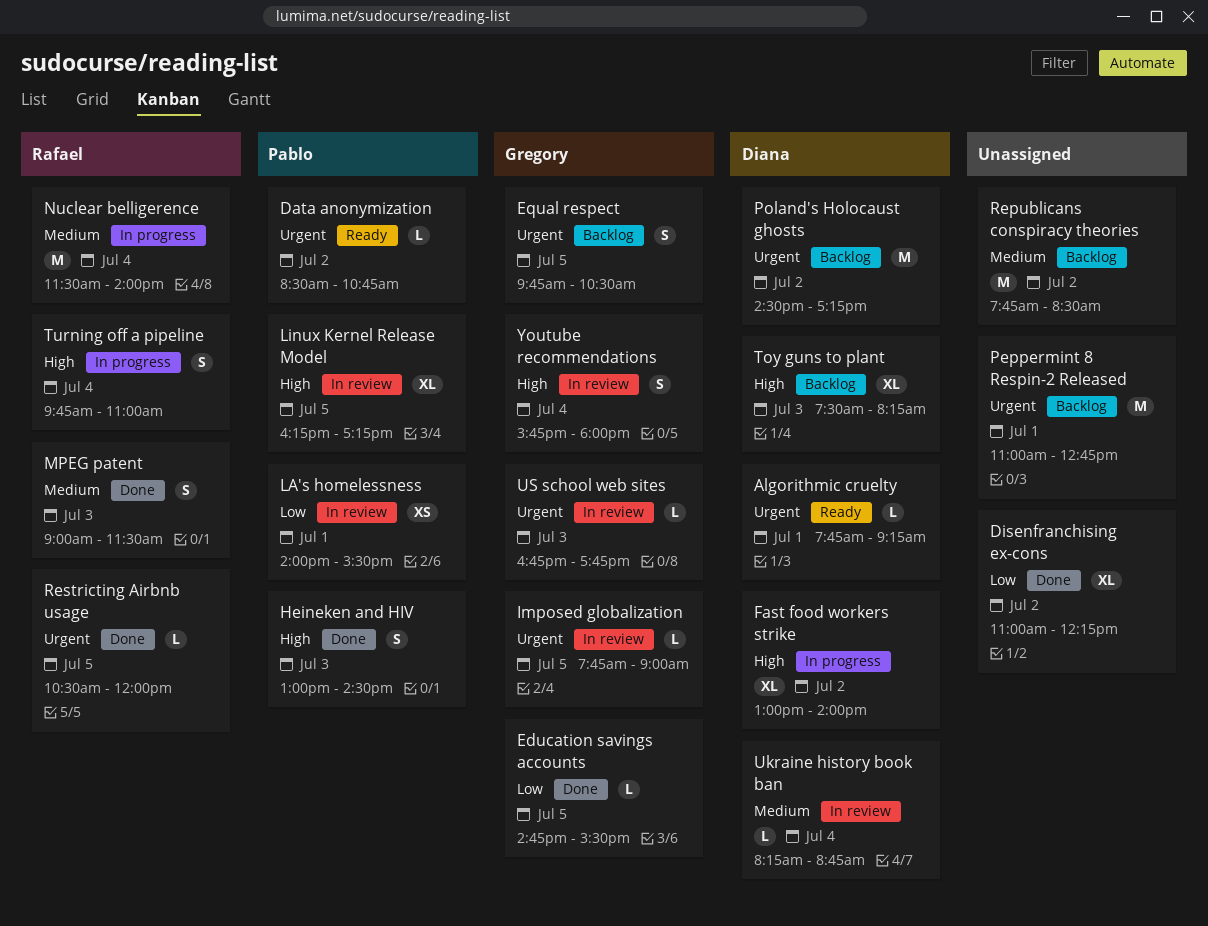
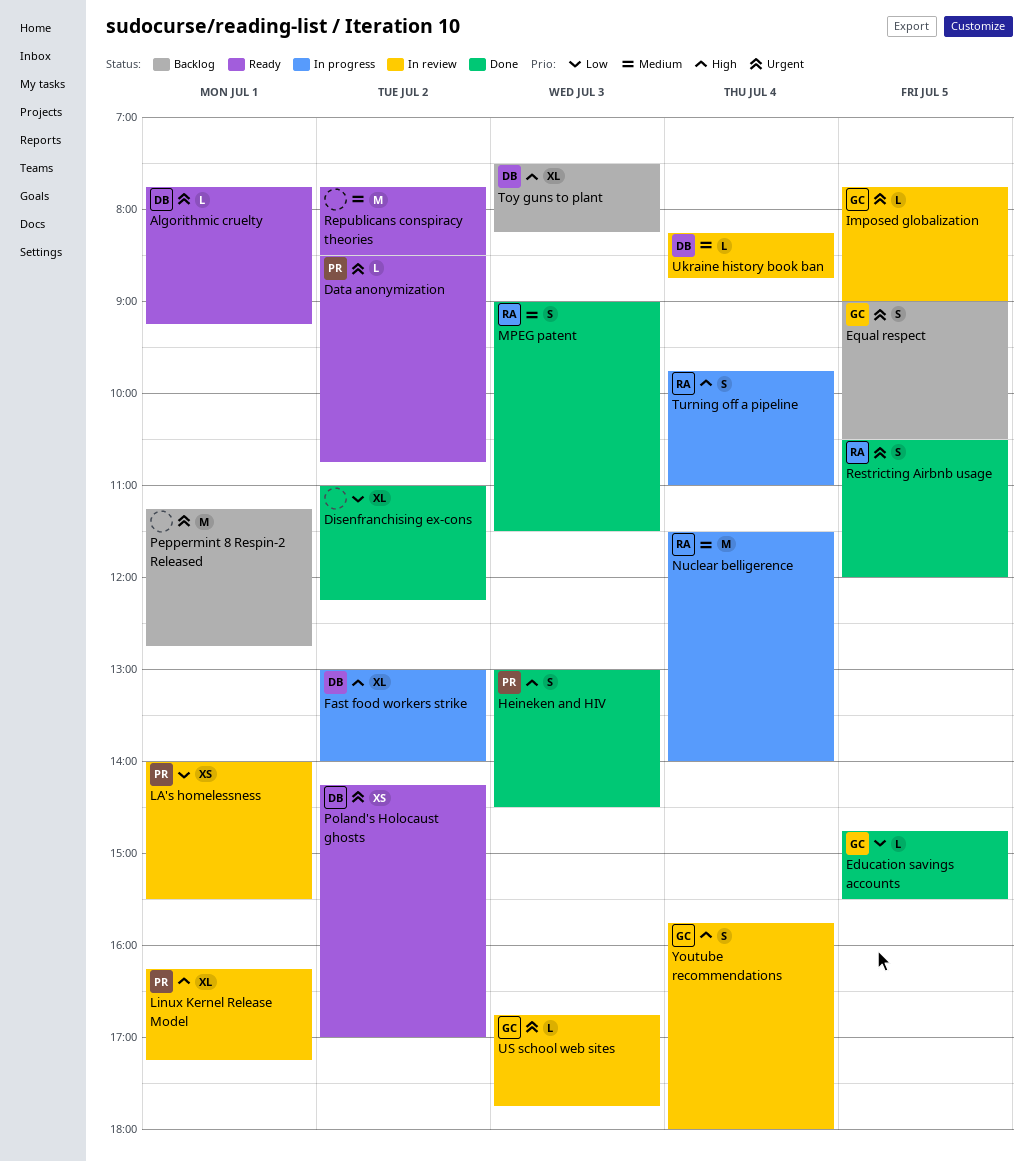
Equal respect, begins: 09:45 -> 09:00
Linux Kernel Release Model, day: Jul 5 -> Jul 1
Peppermint 8 Respin-2 Released, begins: 11:00 -> 11:15
Poland's Holocaust ghosts, status: Backlog -> Ready
Poland's Holocaust ghosts, estimate: M -> XS
Poland's Holocaust ghosts, begins: 14:30 -> 14:15
Poland's Holocaust ghosts, ends: 17:15 -> 17:00
Republicans conspiracy theories, status: Backlog -> Ready
Restricting Airbnb usage, estimate: L -> S

